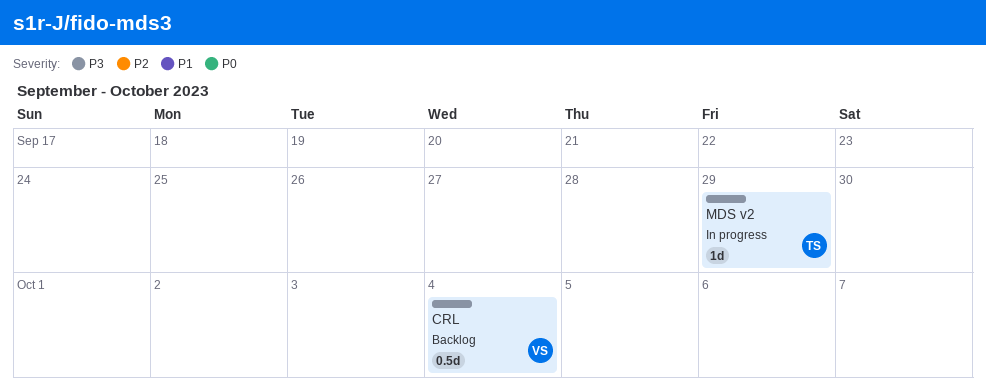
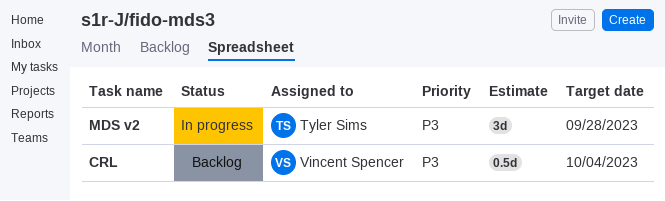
MDS v2, estimate: 1d -> 3d
MDS v2, due: Sep 29 -> Sep 28

